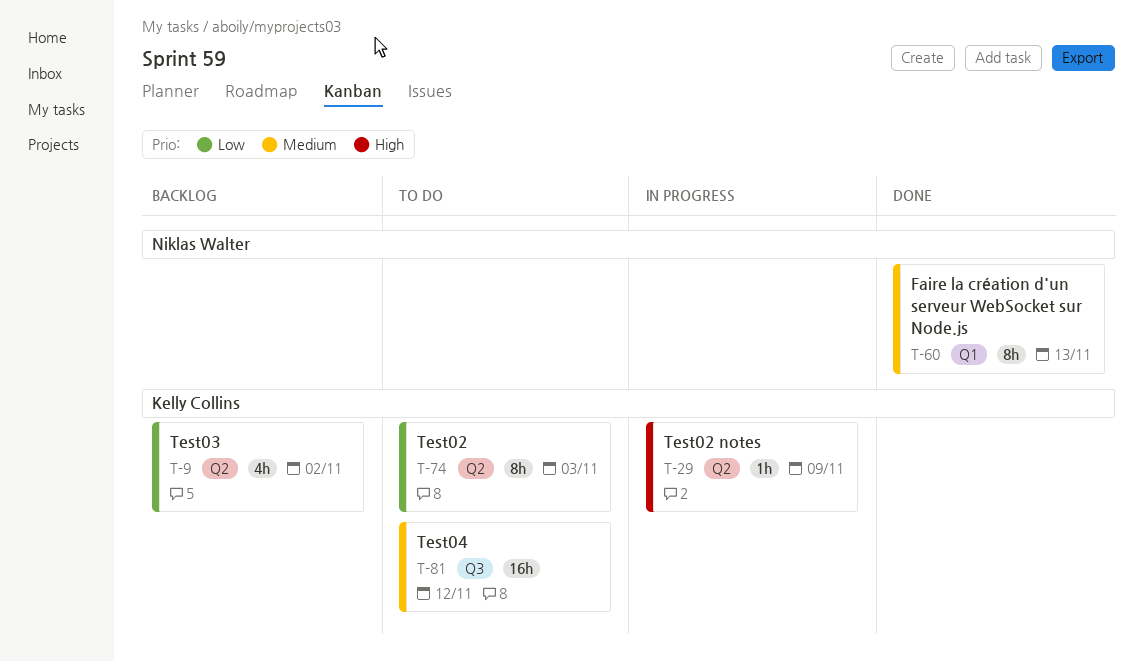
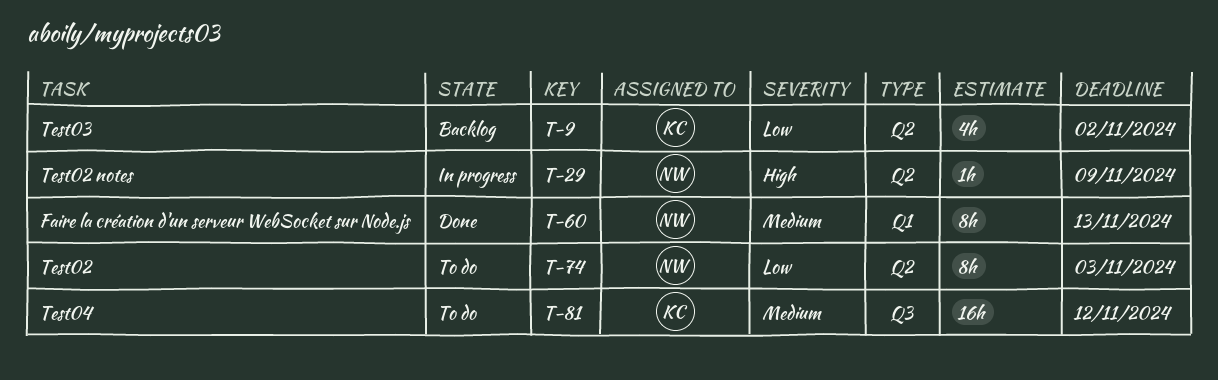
T-29, owner: Kelly Collins -> Niklas Walter
T-74, owner: Kelly Collins -> Niklas Walter

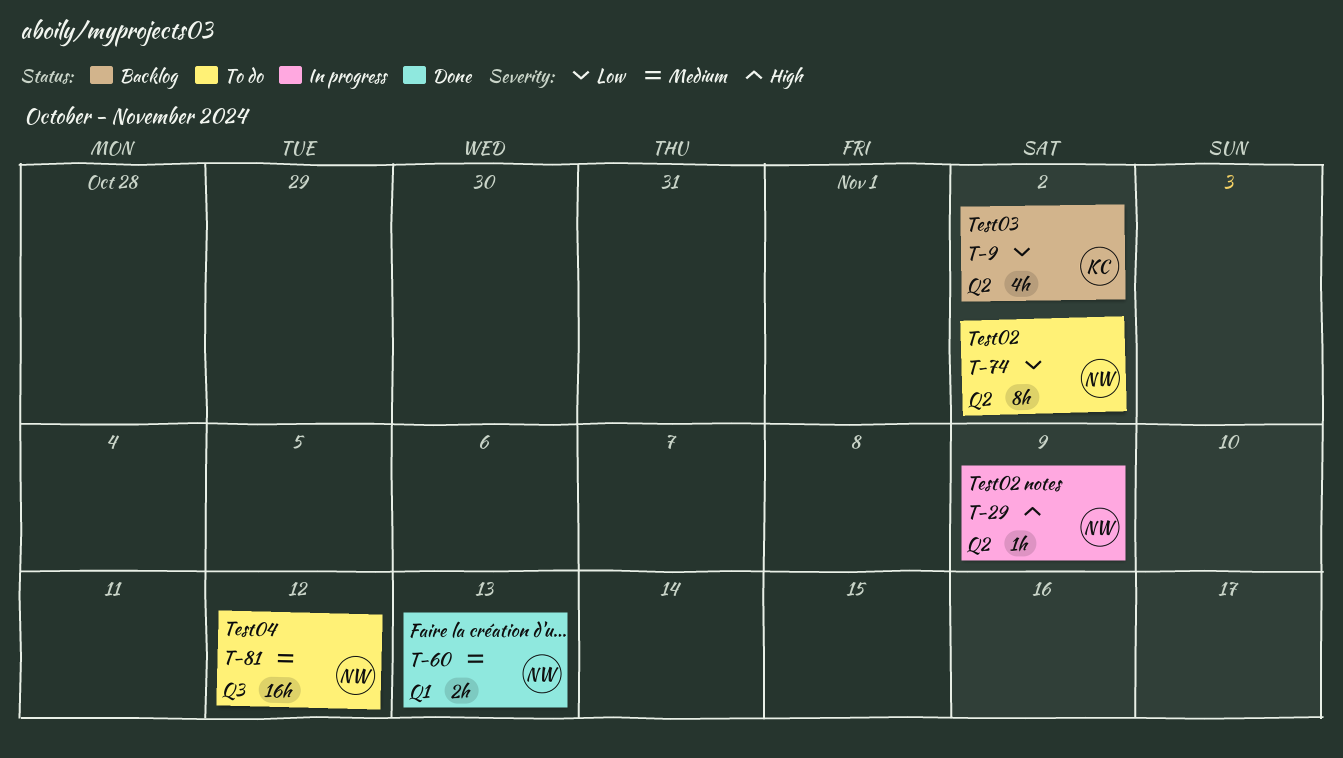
T-60, estimate: 8h -> 2h
T-74, due: Nov 3 -> Nov 2
T-81, owner: KC -> NW

